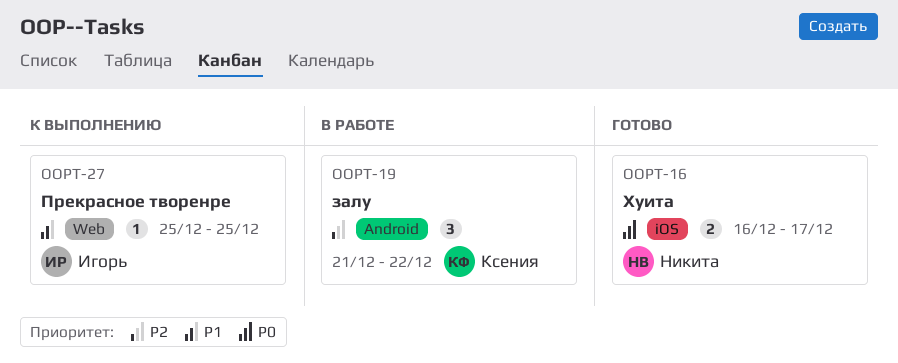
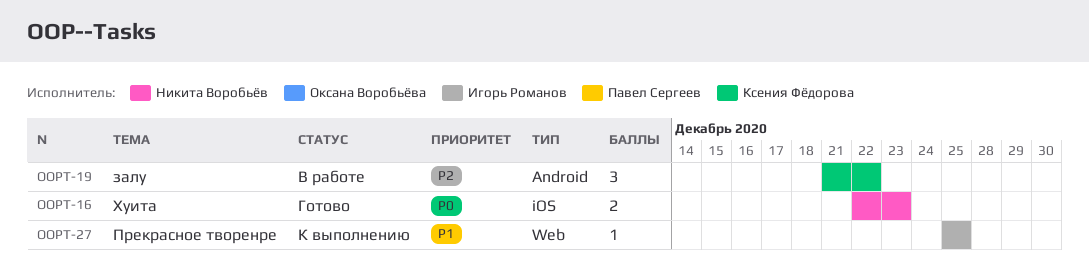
OOPT-16, start: Dec 16 -> Dec 22
OOPT-16, due: Dec 17 -> Dec 23

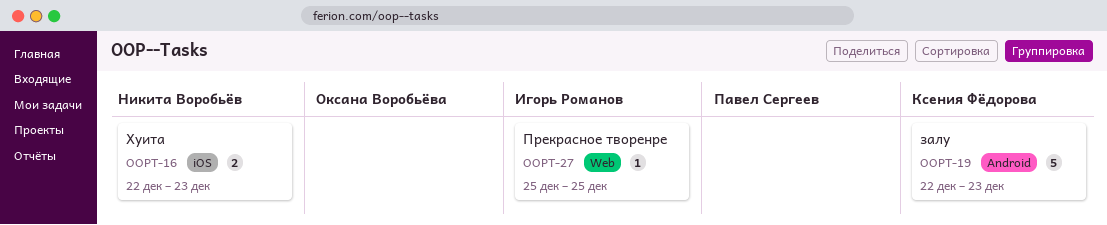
OOPT-19, estimate: 3 -> 5
OOPT-19, start: Dec 21 -> Dec 22
OOPT-19, due: Dec 22 -> Dec 23

